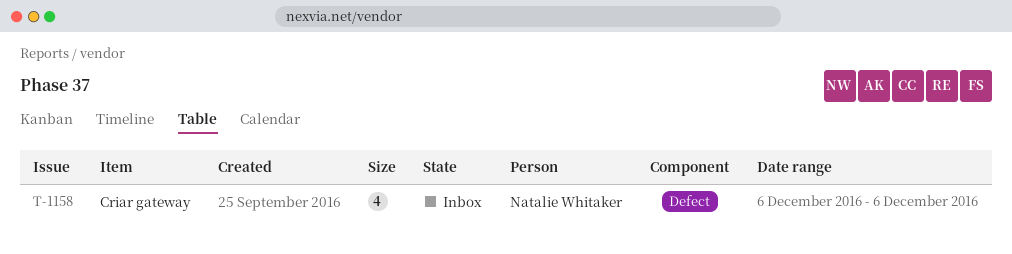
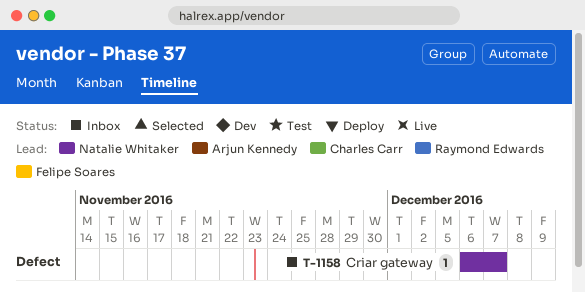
T-1158, estimate: 4 -> 1
T-1158, due: Dec 6 -> Dec 7

